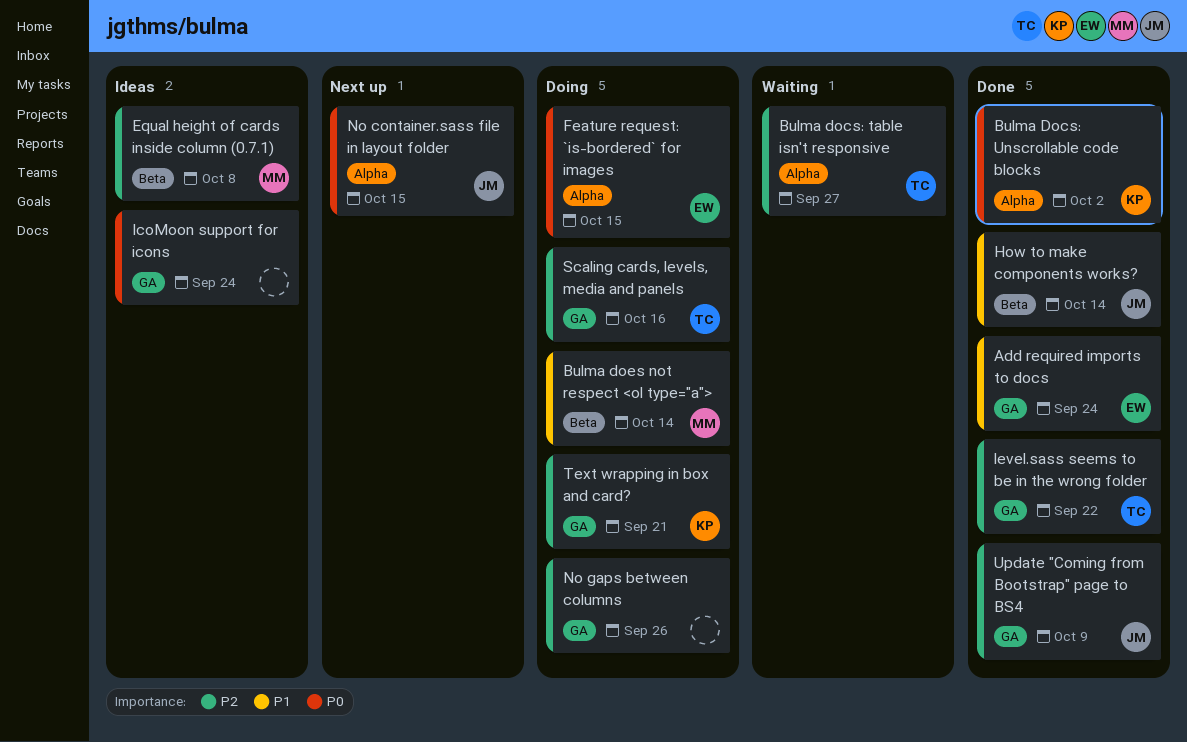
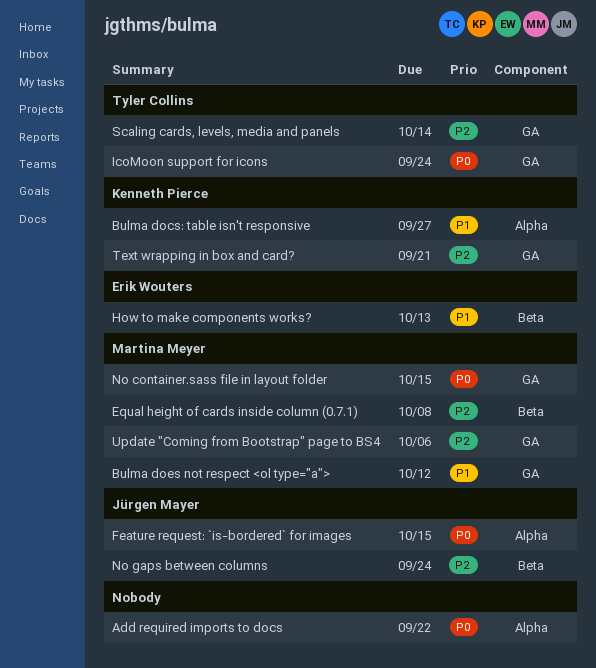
Add required imports to docs, owner: Erik Wouters -> none
Add required imports to docs, priority: P1 -> P0
Add required imports to docs, label: GA -> Alpha
Add required imports to docs, due: Sep 24 -> Sep 22
Bulma docs: table isn't responsive, owner: Tyler Collins -> Kenneth Pierce
Bulma docs: table isn't responsive, priority: P2 -> P1
Bulma Docs: Unscrollable code blocks: present -> none
Bulma does not respect <ol type="a">, label: Beta -> GA
Bulma does not respect <ol type="a">, due: Oct 14 -> Oct 12
Feature request: `is-bordered` for images, owner: Erik Wouters -> Jürgen Mayer
How to make components works?, owner: Jürgen Mayer -> Erik Wouters
How to make components works?, due: Oct 14 -> Oct 13
IcoMoon support for icons, owner: none -> Tyler Collins
level.sass seems to be in the wrong folder: present -> none
No container.sass file in layout folder, owner: Jürgen Mayer -> Martina Meyer
No container.sass file in layout folder, label: Alpha -> GA
No gaps between columns, owner: none -> Jürgen Mayer
No gaps between columns, label: GA -> Beta
No gaps between columns, due: Sep 26 -> Sep 24
Scaling cards, levels, media and panels, due: Oct 16 -> Oct 14
Update "Coming from Bootstrap" page to BS4, owner: Jürgen Mayer -> Martina Meyer
Update "Coming from Bootstrap" page to BS4, due: Oct 9 -> Oct 6

